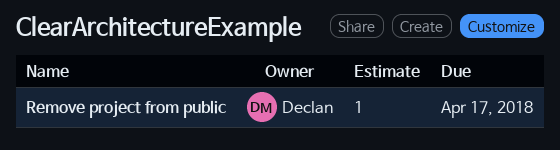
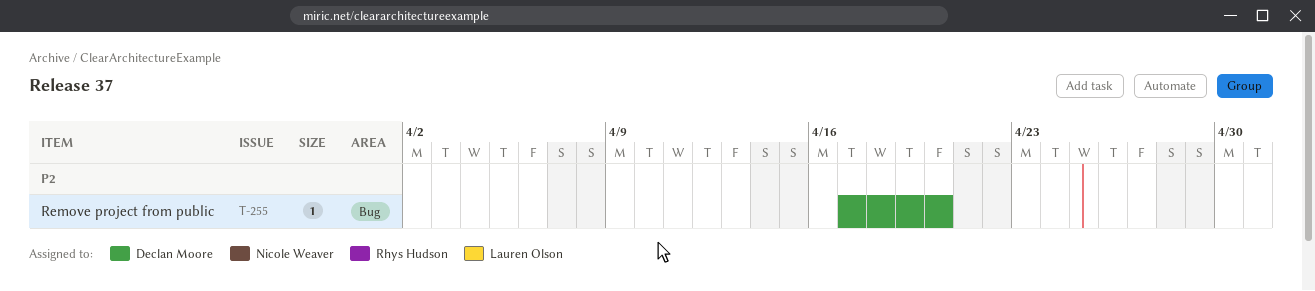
Remove project from public, due: Apr 17 -> Apr 20

